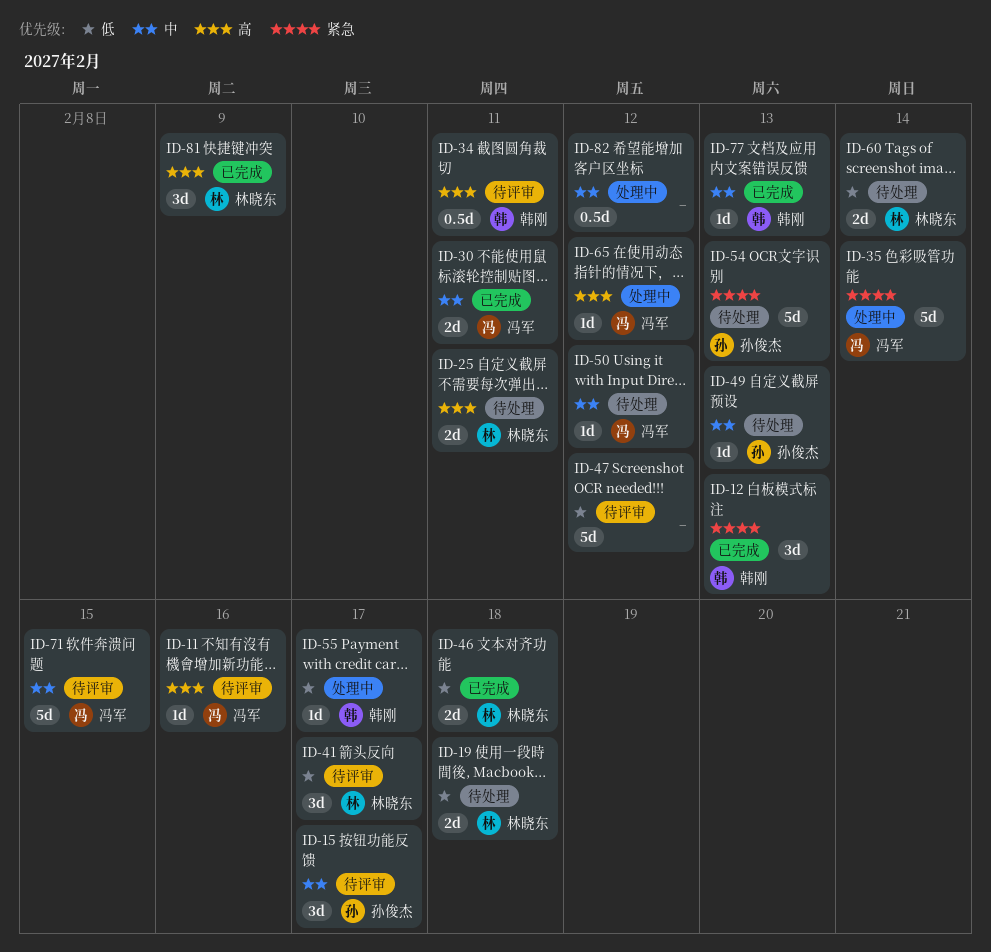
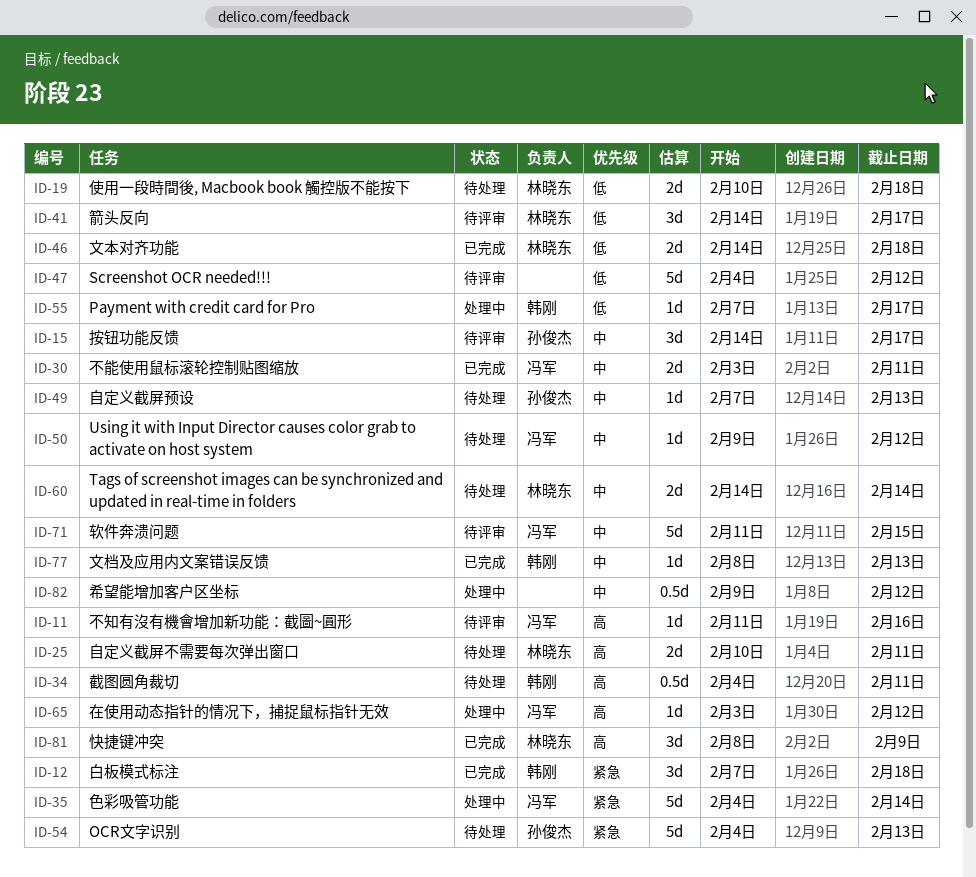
ID-12, due: Feb 13 -> Feb 18
ID-34, status: 待评审 -> 待处理
ID-60, priority: 低 -> 中

